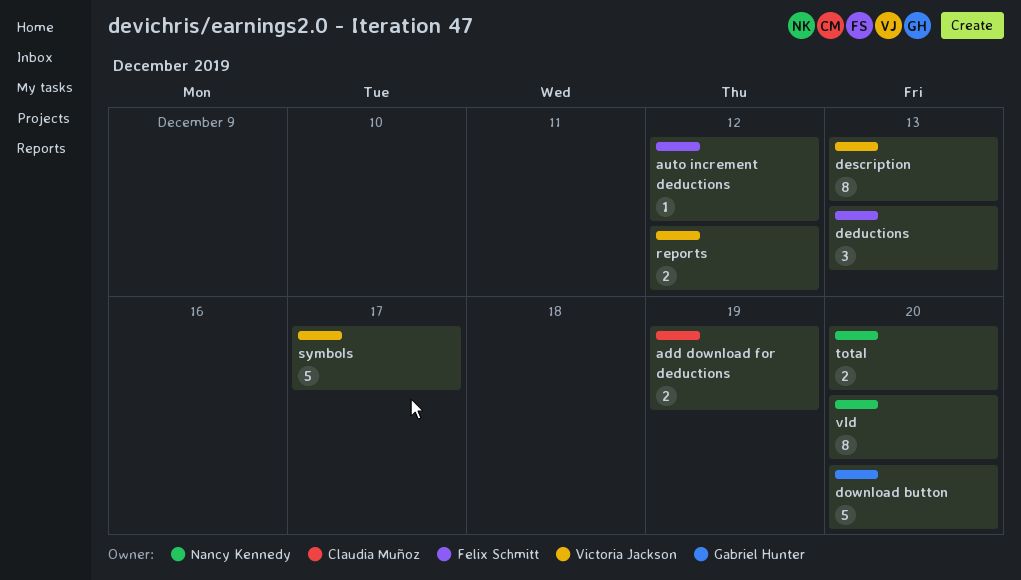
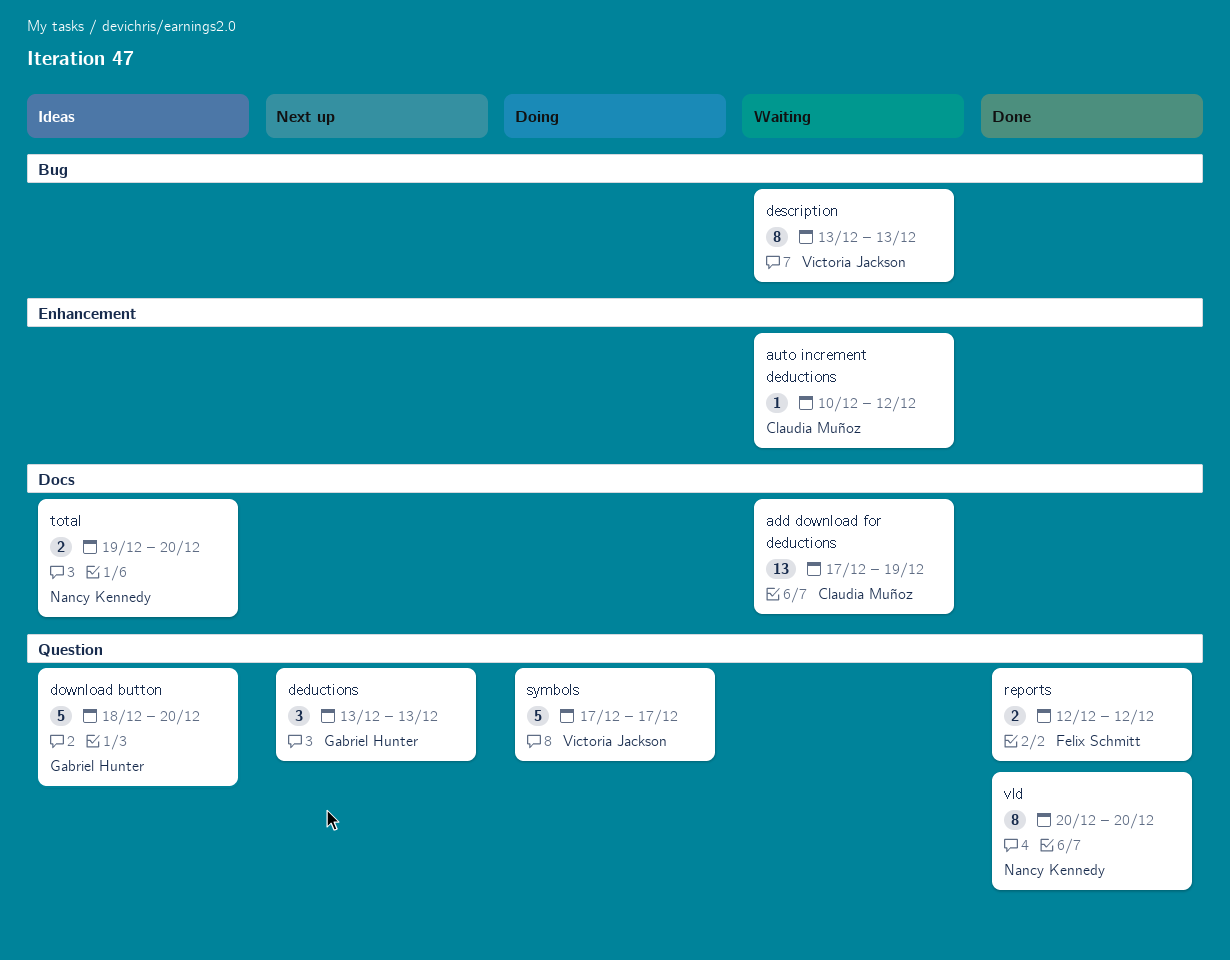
add download for deductions, estimate: 2 -> 13
auto increment deductions, owner: Felix Schmitt -> Claudia Muñoz
deductions, owner: Felix Schmitt -> Gabriel Hunter
reports, owner: Victoria Jackson -> Felix Schmitt

